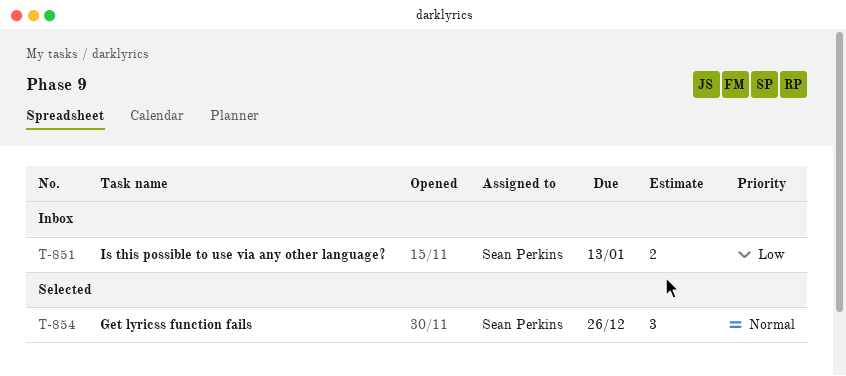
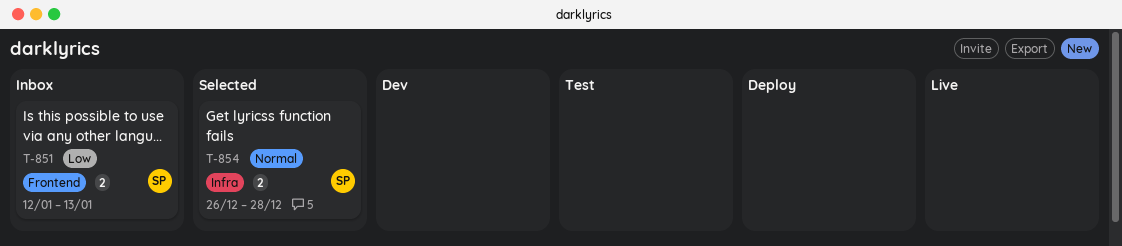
T-854, estimate: 3 -> 2
T-854, due: Dec 26 -> Dec 28

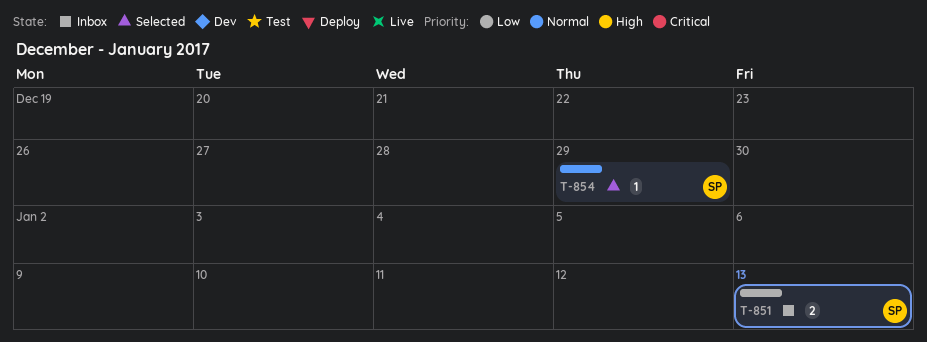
T-854, estimate: 2 -> 1
T-854, due: Dec 28 -> Dec 29

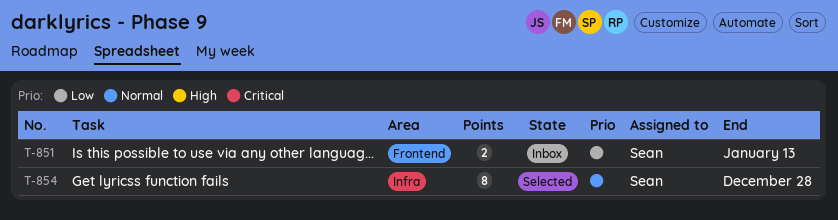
T-854, estimate: 1 -> 8
T-854, due: Dec 29 -> Dec 28

